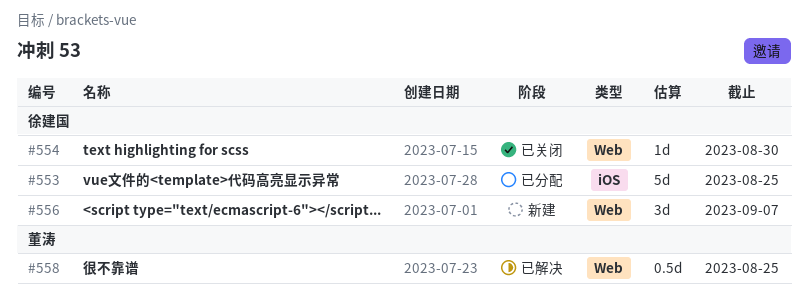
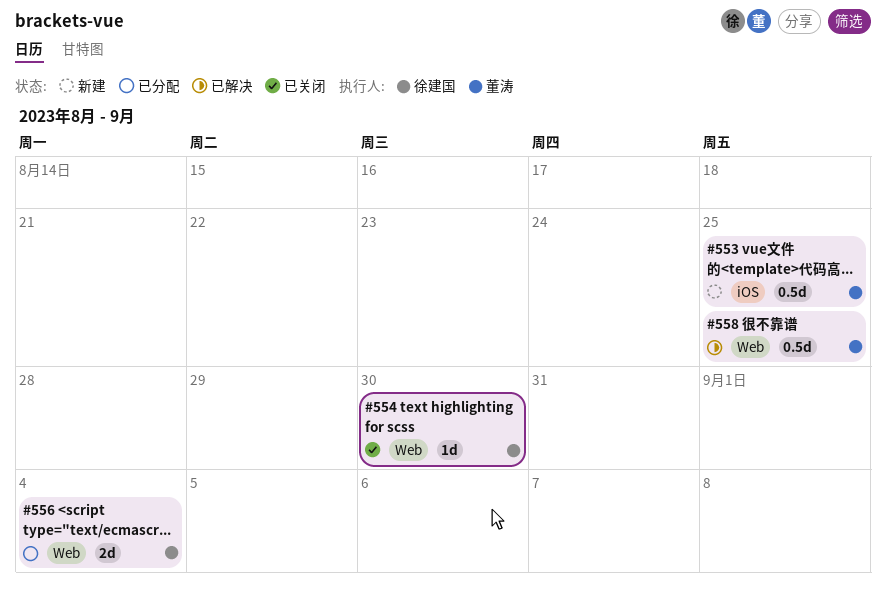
#553, status: 已分配 -> 新建
#553, owner: 徐建国 -> 董涛
#553, estimate: 5d -> 0.5d
#556, status: 新建 -> 已分配
#556, estimate: 3d -> 2d
#556, due: Sep 7 -> Sep 4

